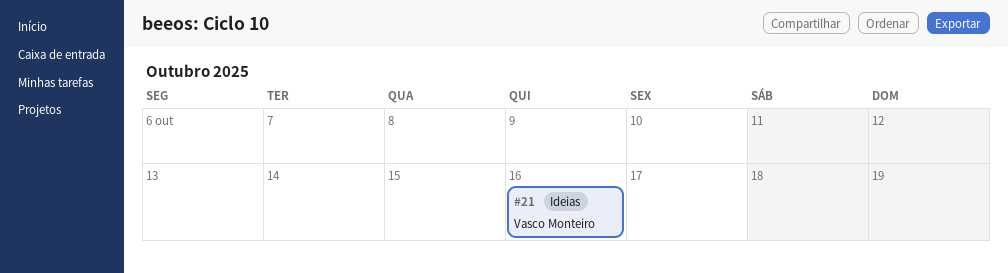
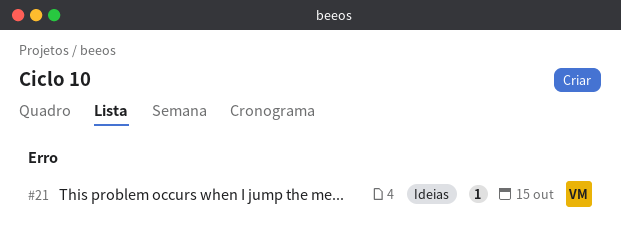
#21, due: Oct 16 -> Oct 15

